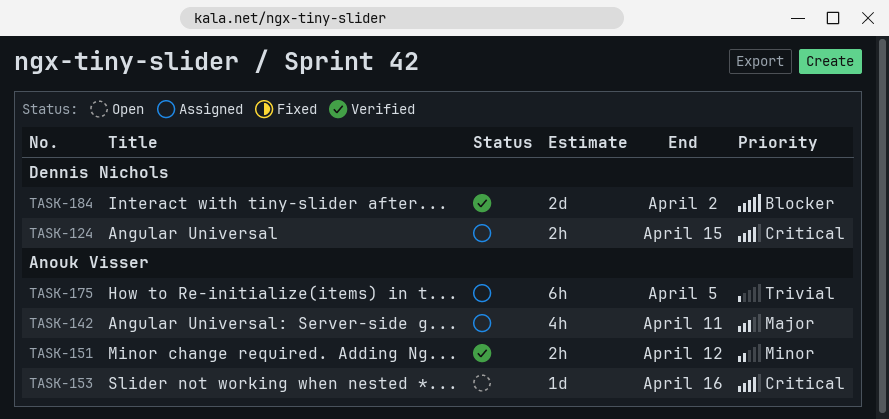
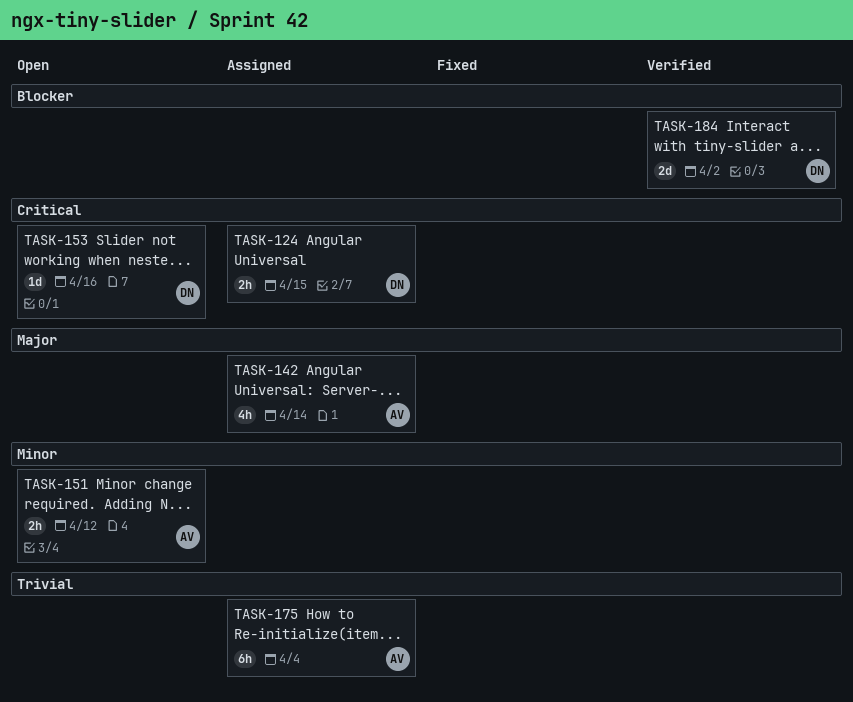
TASK-142, due: Apr 11 -> Apr 14
TASK-151, status: Verified -> Open
TASK-153, owner: Anouk Visser -> Dennis Nichols
TASK-175, due: Apr 5 -> Apr 4

